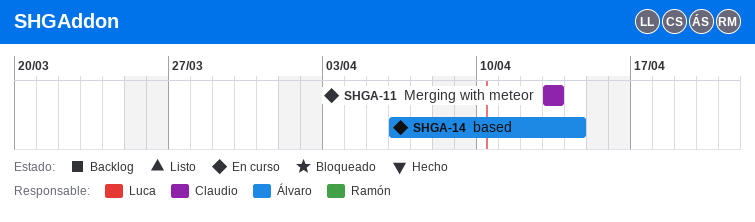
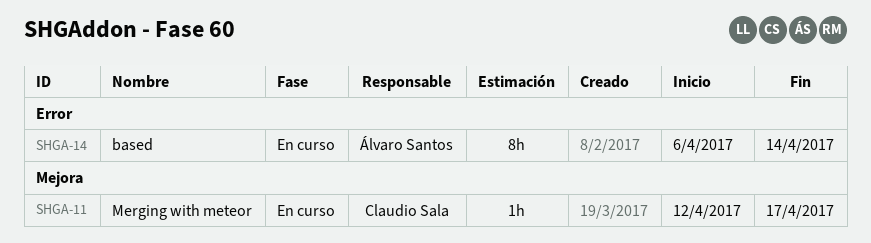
SHGA-11, start: Apr 13 -> Apr 12
SHGA-11, due: Apr 13 -> Apr 17

